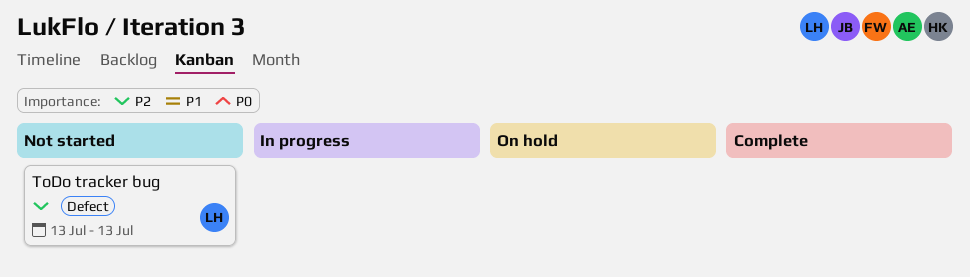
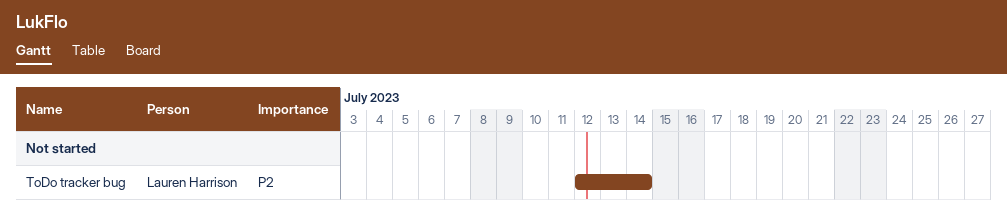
ToDo tracker bug, start: Jul 13 -> Jul 12
ToDo tracker bug, due: Jul 13 -> Jul 14

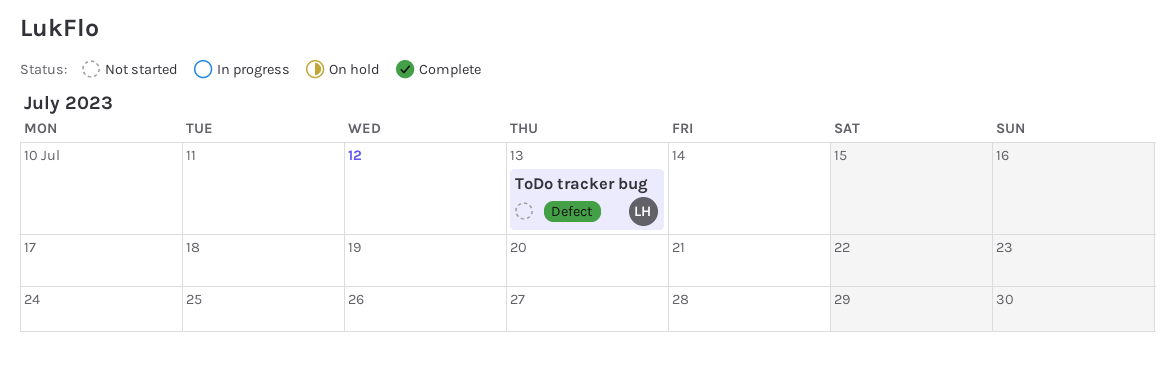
ToDo tracker bug, due: Jul 14 -> Jul 13

